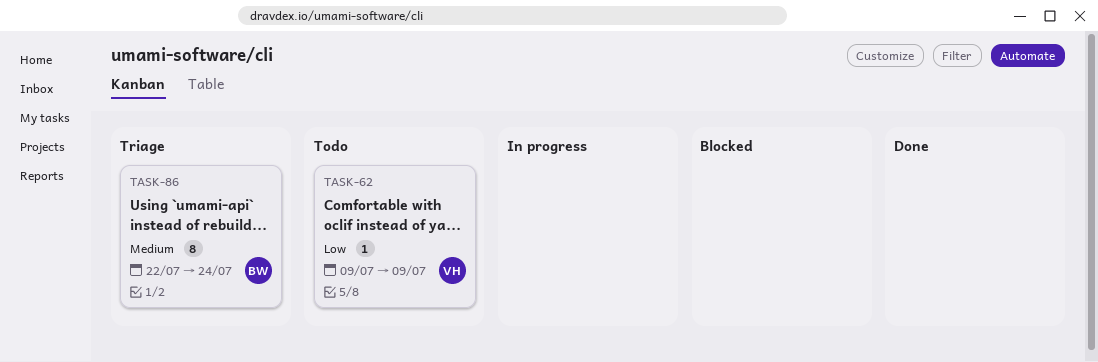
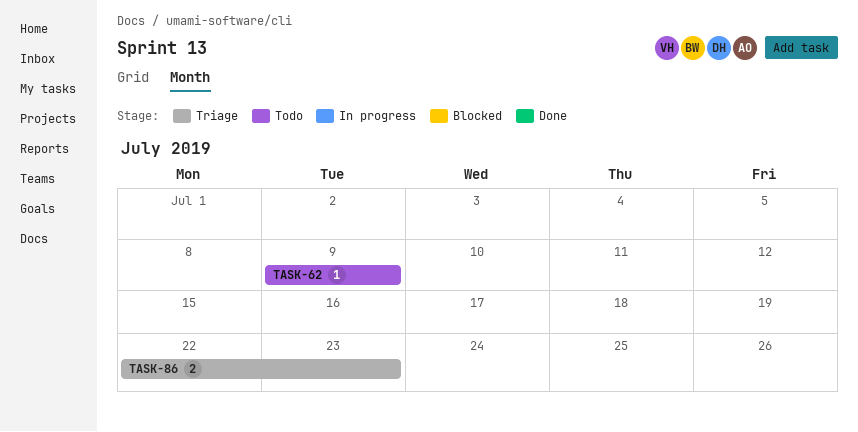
TASK-86, estimate: 8 -> 2
TASK-86, due: Jul 24 -> Jul 23

